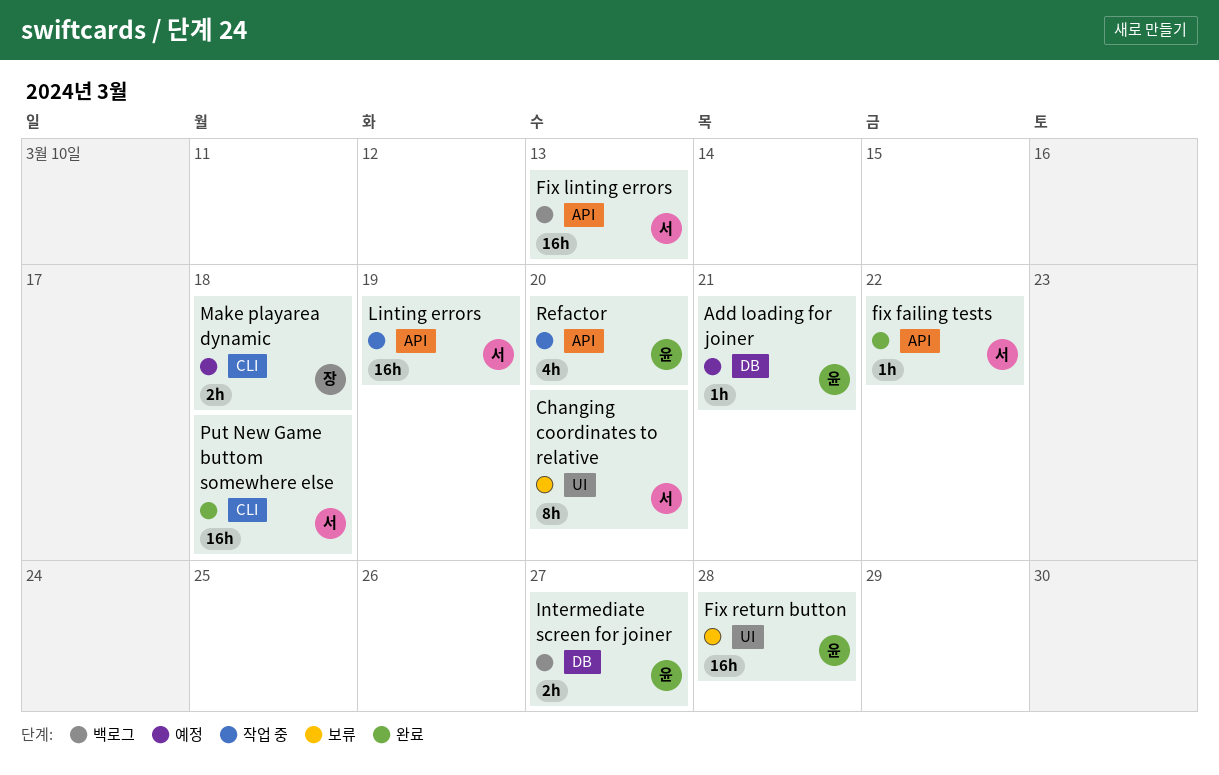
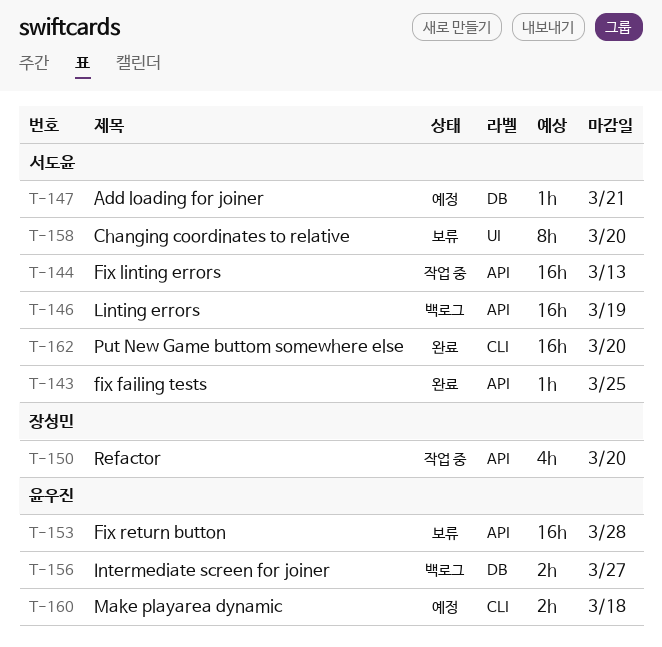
Add loading for joiner, owner: 윤우진 -> 서도윤
fix failing tests, due: Mar 22 -> Mar 25
Fix linting errors, status: 백로그 -> 작업 중
Fix return button, label: UI -> API
Linting errors, status: 작업 중 -> 백로그
Make playarea dynamic, owner: 장성민 -> 윤우진
Put New Game buttom somewhere else, due: Mar 18 -> Mar 20
Refactor, owner: 윤우진 -> 장성민

